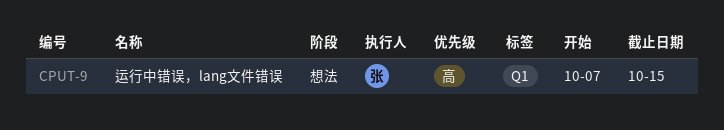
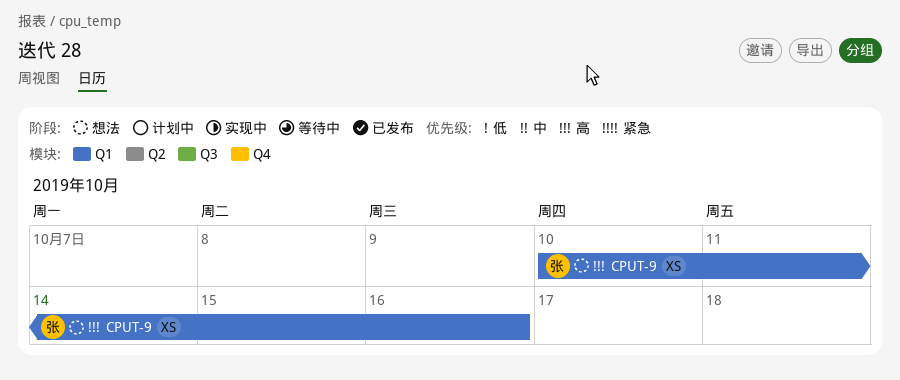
CPUT-9, start: Oct 7 -> Oct 10
CPUT-9, due: Oct 15 -> Oct 16

